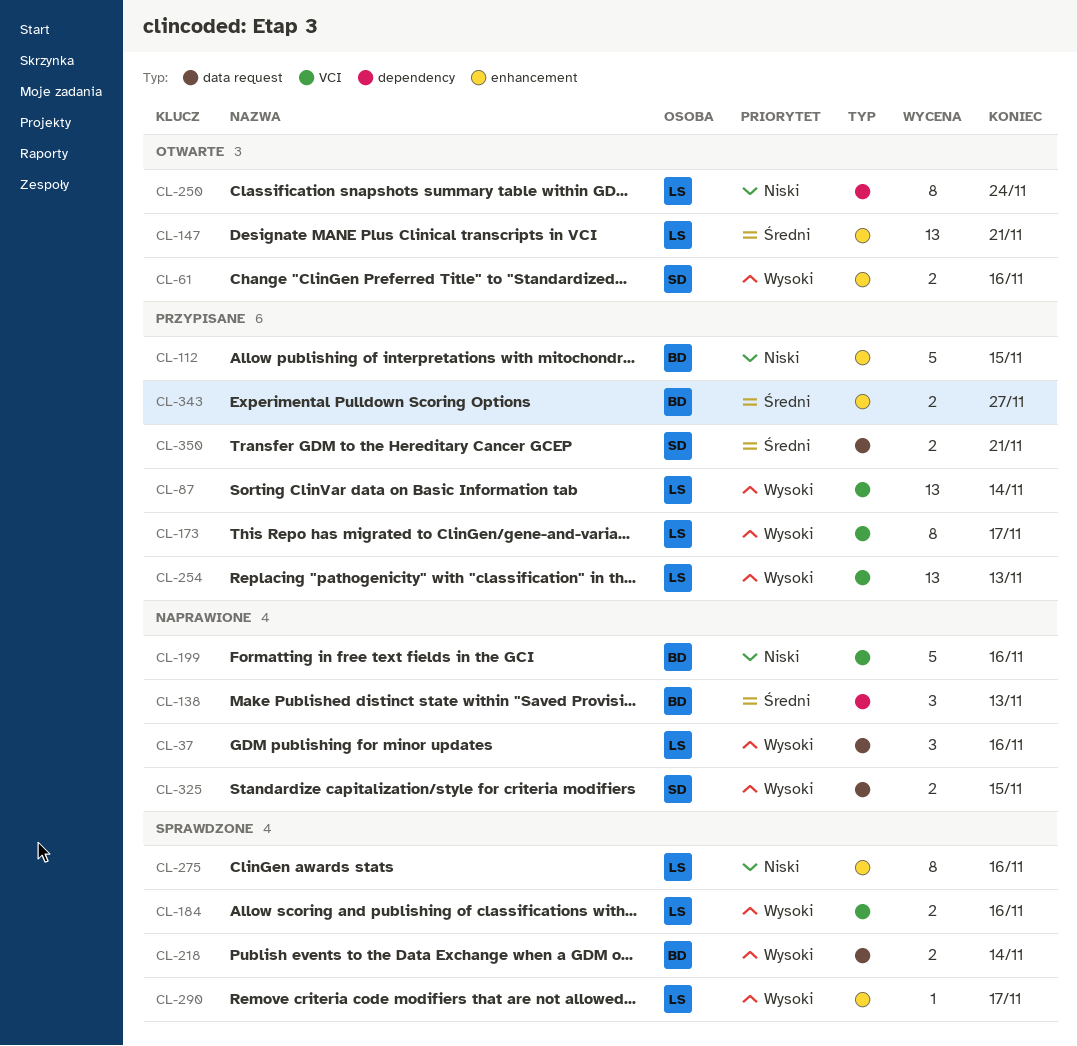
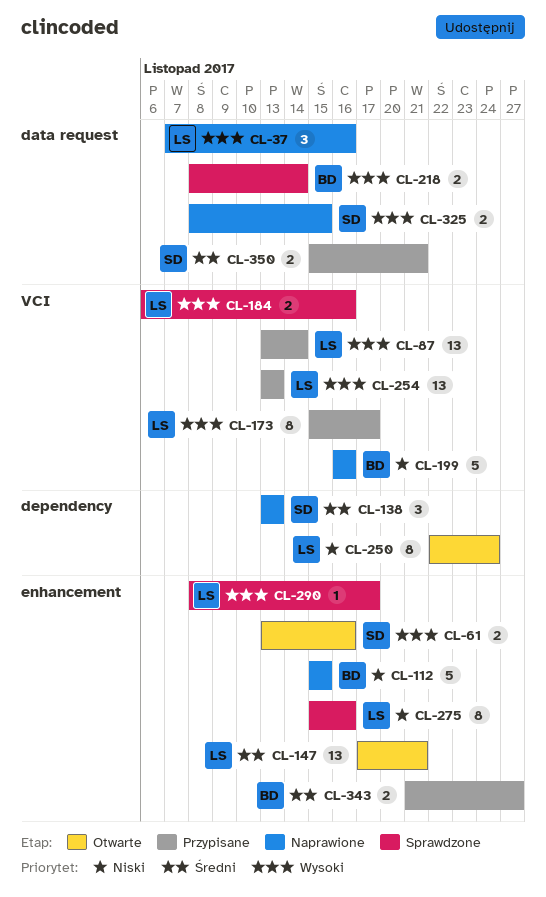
CL-112, status: Przypisane -> Naprawione
CL-138, owner: BD -> SD

